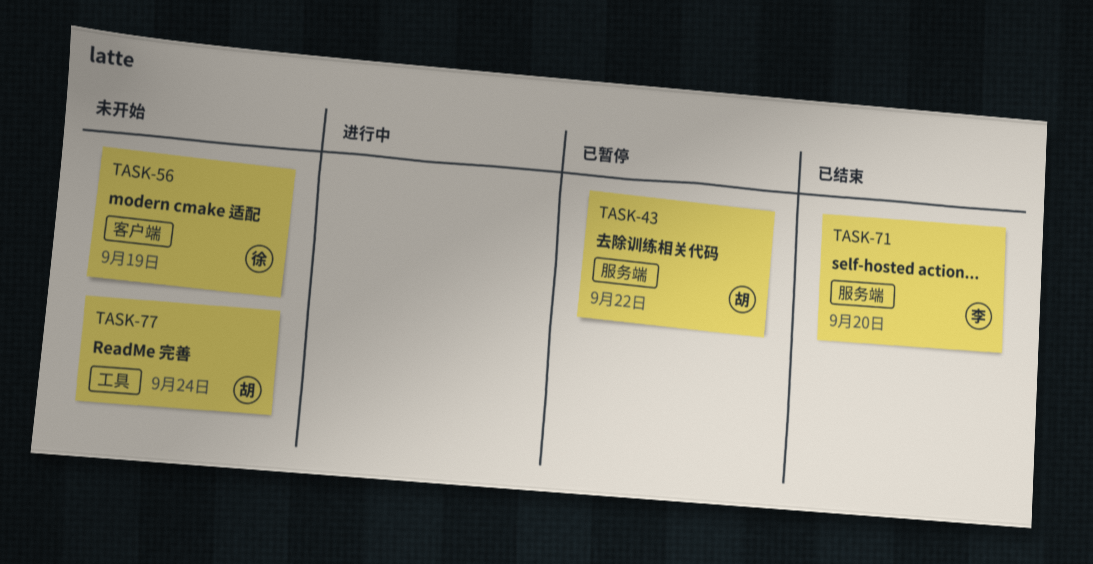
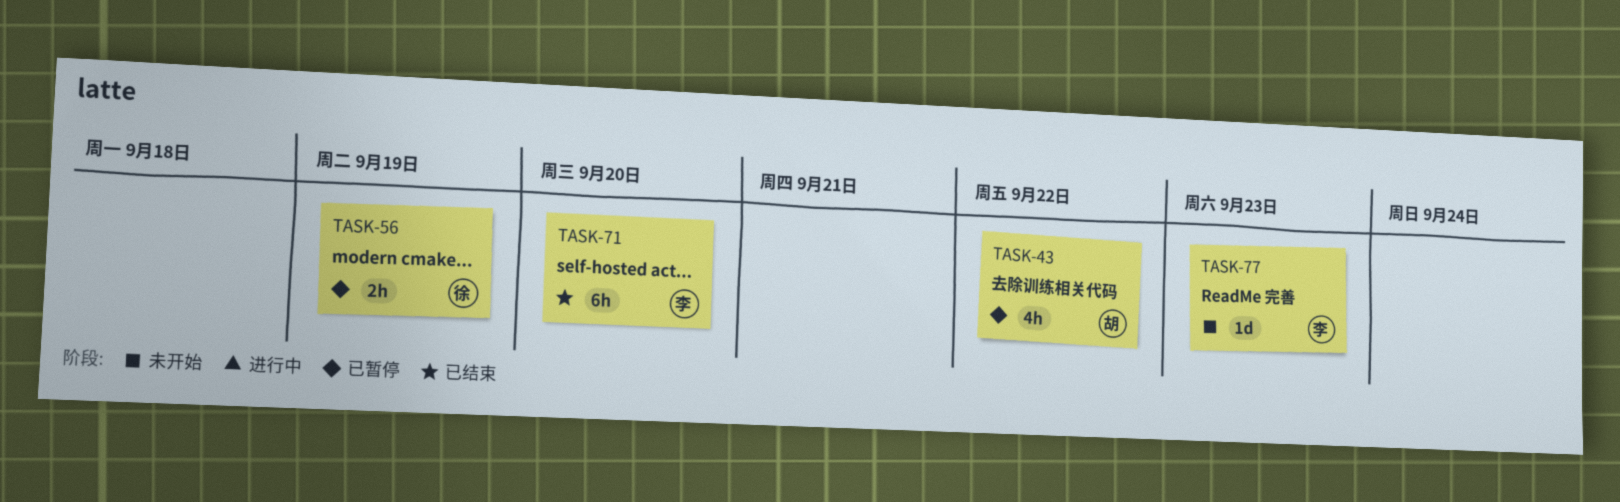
TASK-56, status: 未开始 -> 已暂停
TASK-77, owner: 胡 -> 李
TASK-77, due: Sep 24 -> Sep 23

